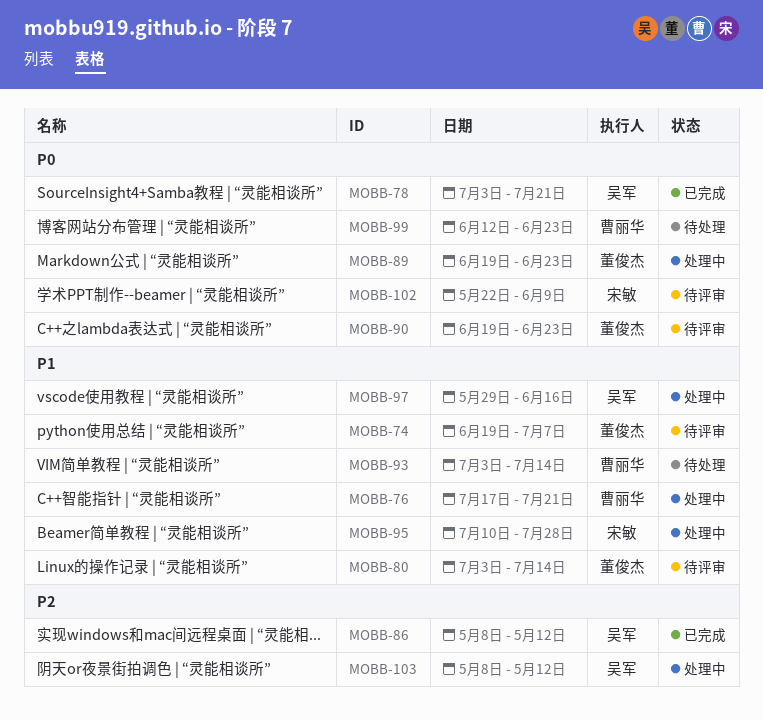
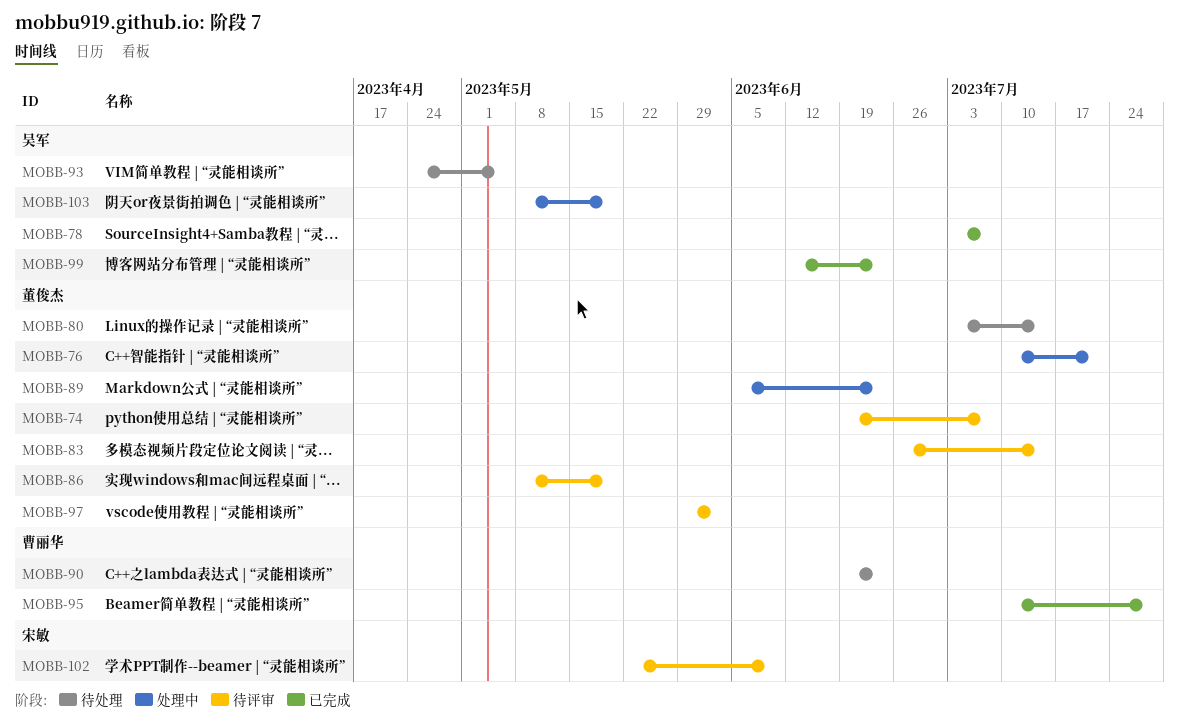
MOBB-76, owner: 曹丽华 -> 董俊杰
MOBB-76, start: Jul 17 -> Jul 10
MOBB-78, due: Jul 21 -> Jul 7
MOBB-80, status: 待评审 -> 待处理
MOBB-83: none -> present
MOBB-86, status: 已完成 -> 待评审
MOBB-86, owner: 吴军 -> 董俊杰
MOBB-86, due: May 12 -> May 19
MOBB-89, start: Jun 19 -> Jun 5
MOBB-90, status: 待评审 -> 待处理
MOBB-90, owner: 董俊杰 -> 曹丽华
MOBB-93, owner: 曹丽华 -> 吴军
MOBB-93, start: Jul 3 -> Apr 24
MOBB-93, due: Jul 14 -> May 5
MOBB-95, status: 处理中 -> 已完成
MOBB-95, owner: 宋敏 -> 曹丽华
MOBB-97, status: 处理中 -> 待评审
MOBB-97, owner: 吴军 -> 董俊杰
MOBB-97, due: Jun 16 -> Jun 2
MOBB-99, status: 待处理 -> 已完成
MOBB-99, owner: 曹丽华 -> 吴军
MOBB-103, due: May 12 -> May 19

